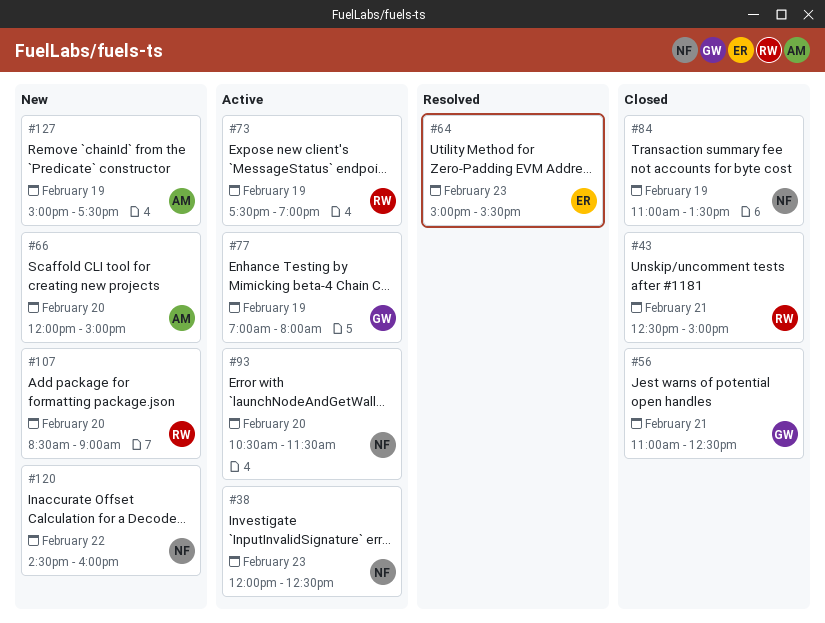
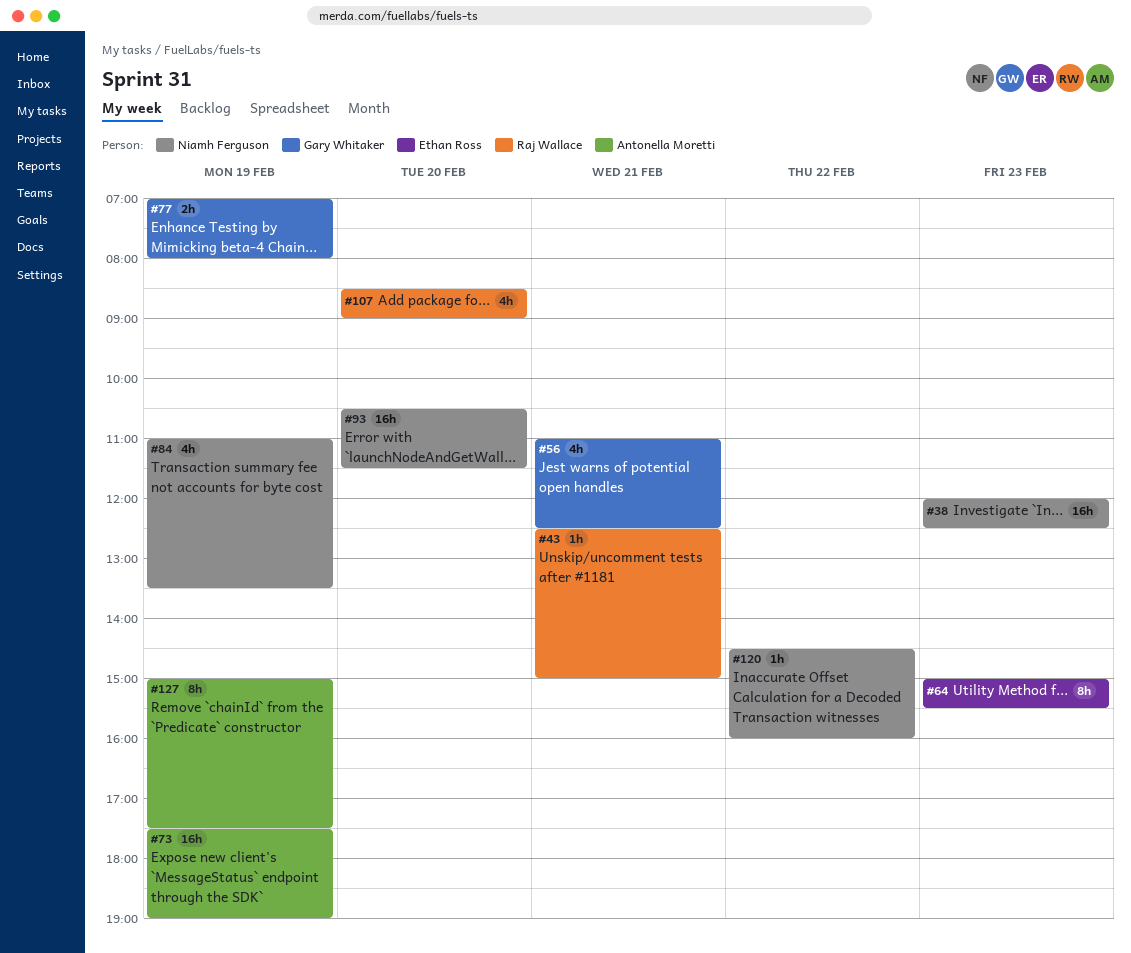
#66: present -> none
#73, owner: Raj Wallace -> Antonella Moretti

